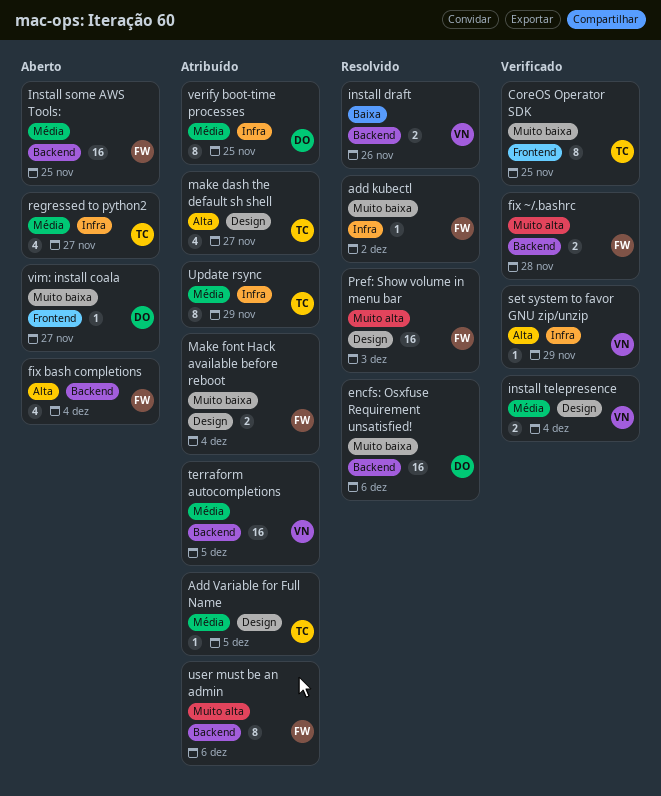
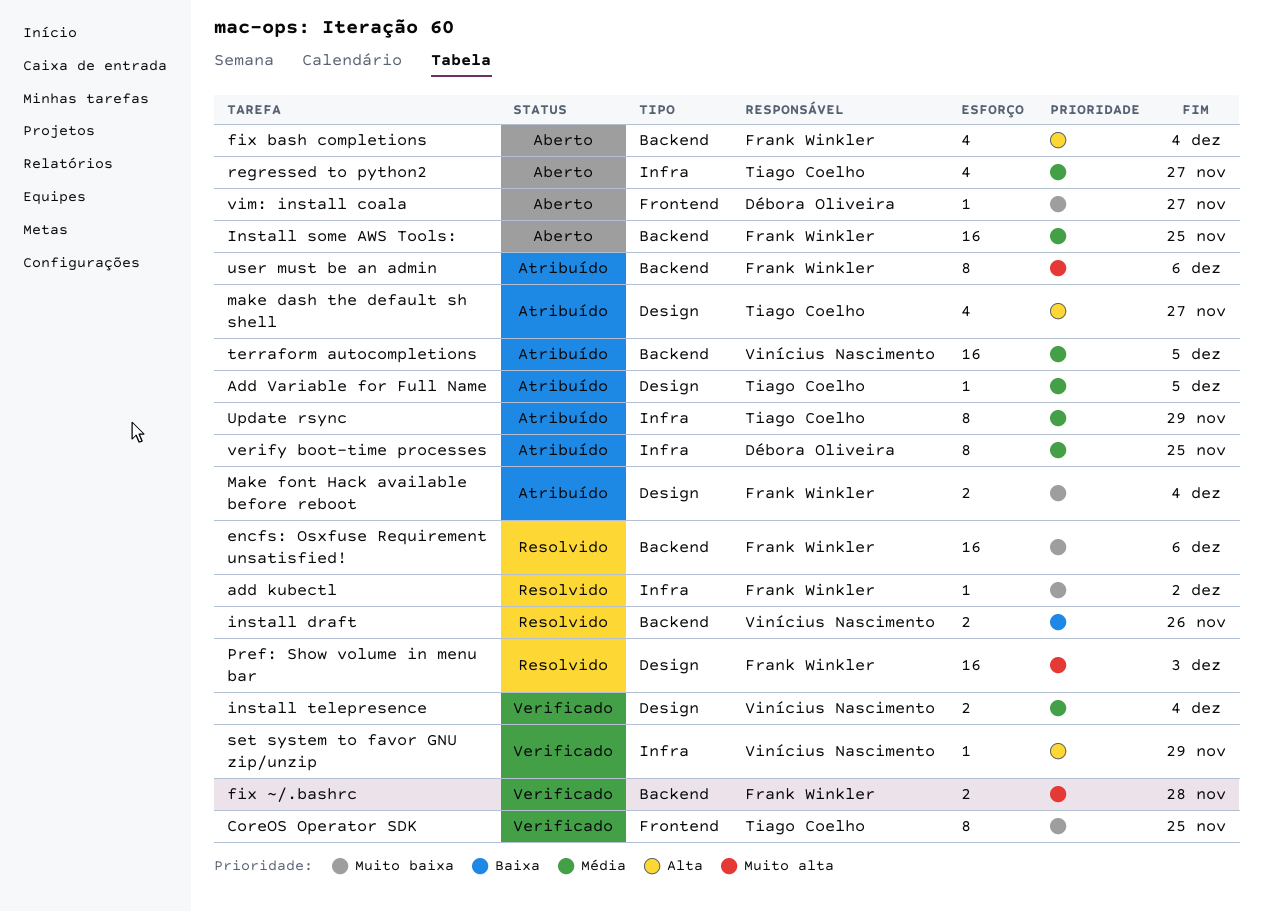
encfs: Osxfuse Requirement unsatisfied!, owner: Débora Oliveira -> Frank Winkler

